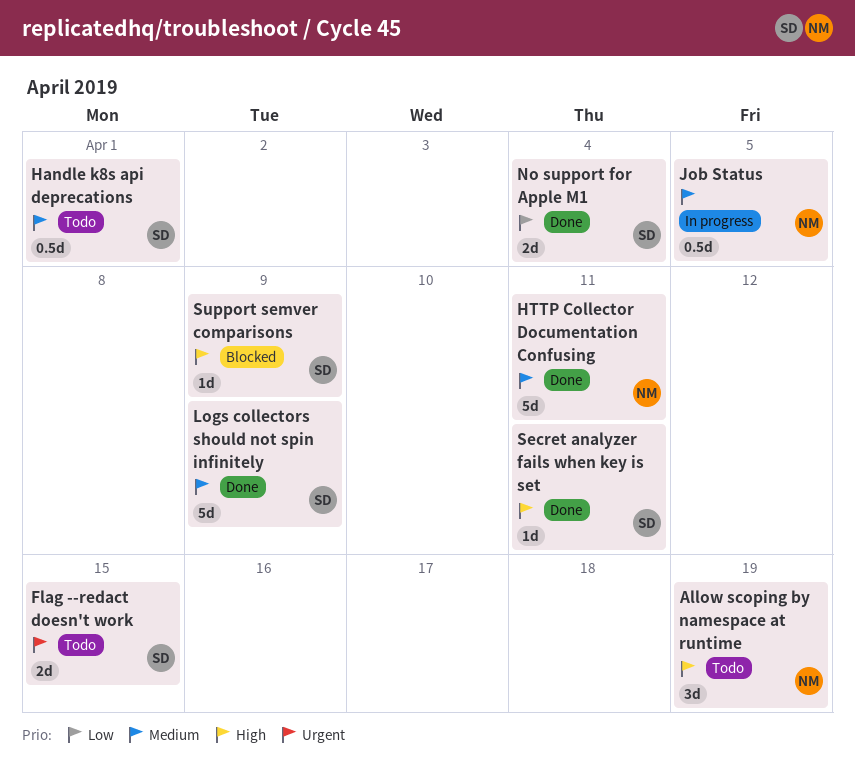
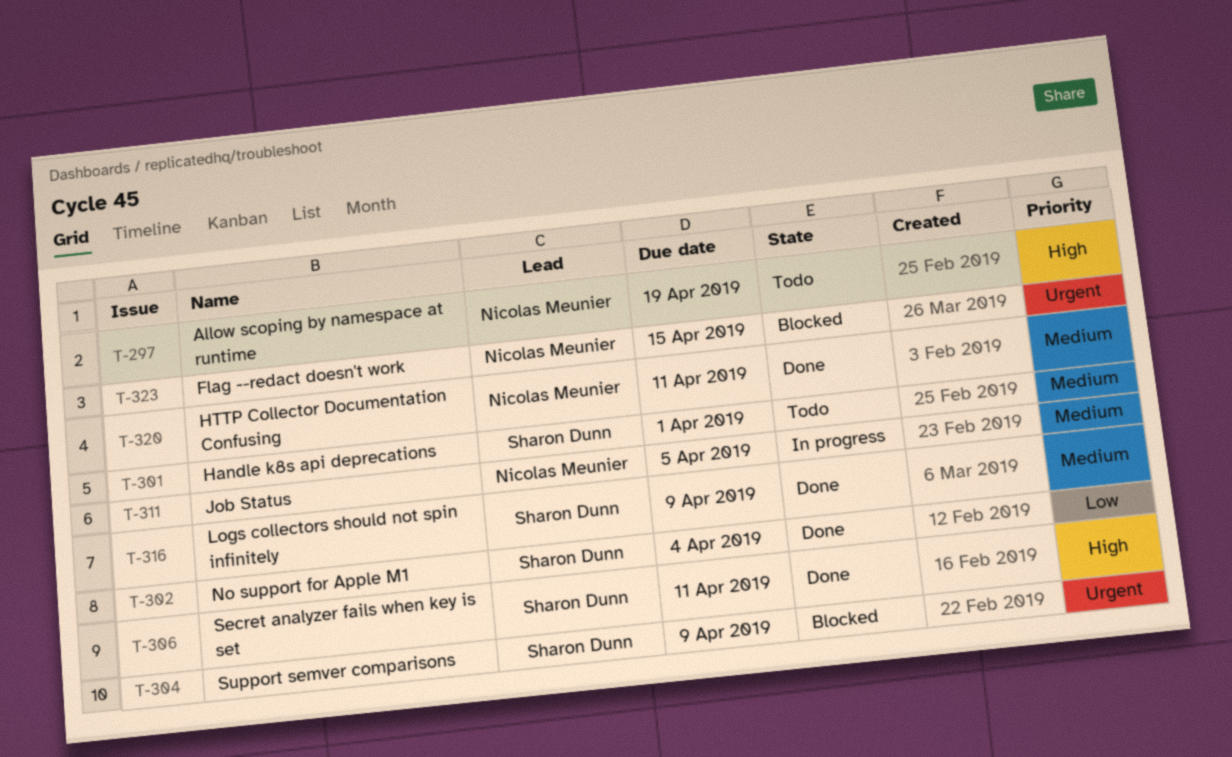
Flag --redact doesn't work, status: Todo -> Blocked
Flag --redact doesn't work, owner: Sharon Dunn -> Nicolas Meunier
Support semver comparisons, priority: High -> Urgent

